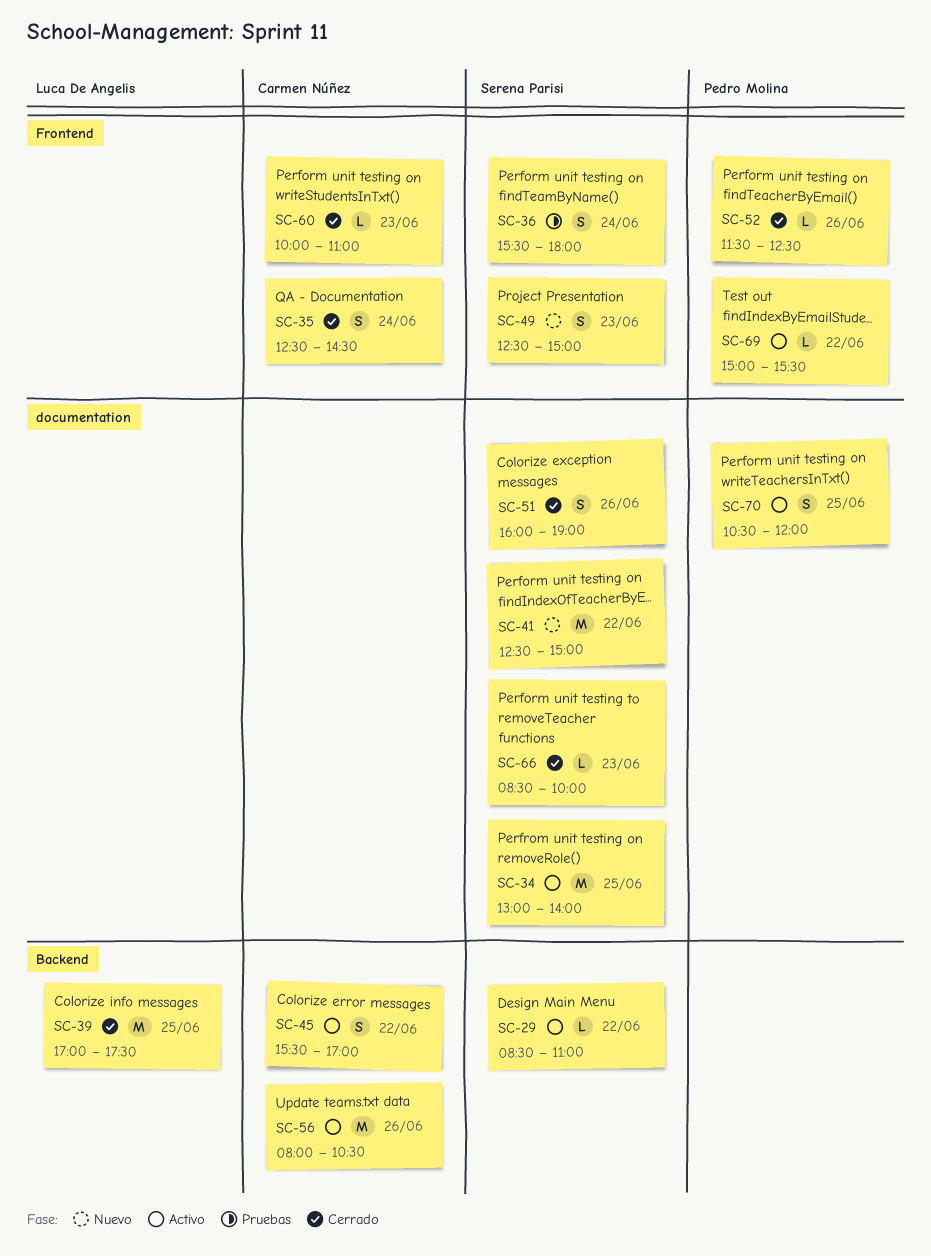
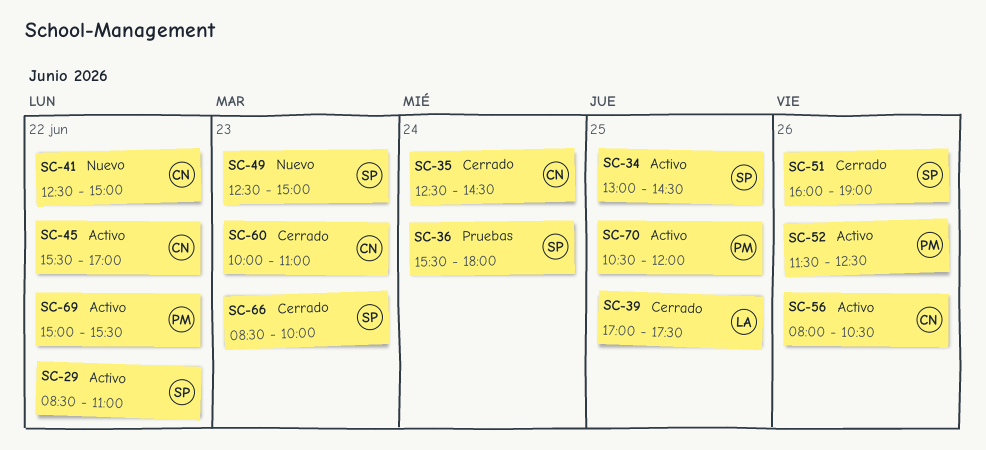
SC-34, ends: 14:00 -> 14:30
SC-41, owner: Serena Parisi -> Carmen Núñez
SC-52, status: Cerrado -> Activo

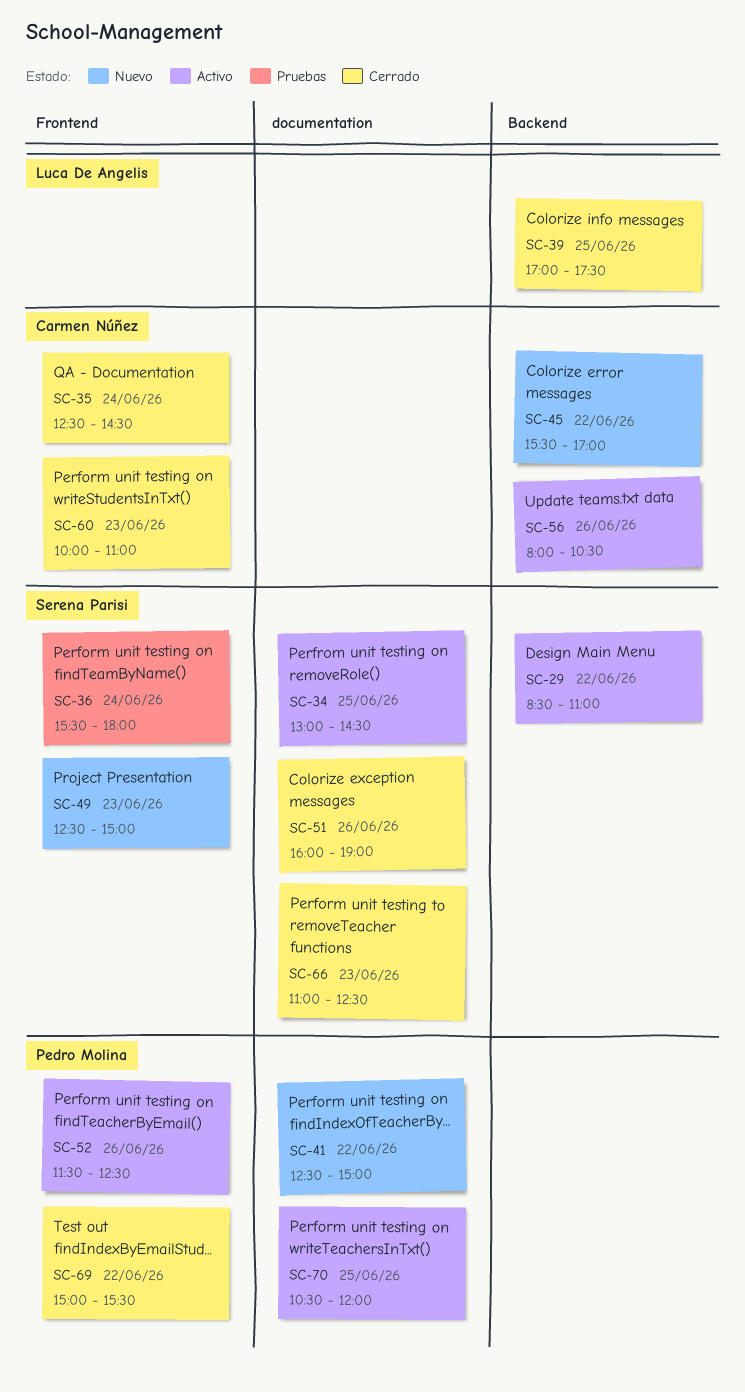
SC-41, owner: Carmen Núñez -> Pedro Molina
SC-45, status: Activo -> Nuevo
SC-66, begins: 08:30 -> 11:00
SC-66, ends: 10:00 -> 12:30
SC-69, status: Activo -> Cerrado

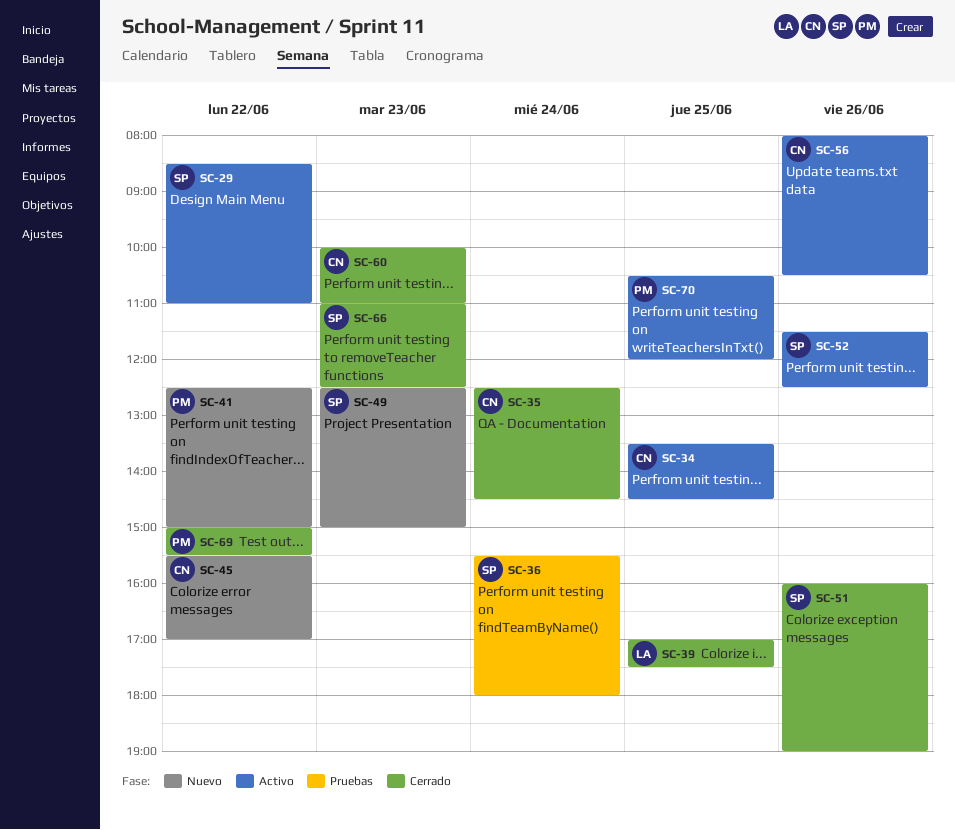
SC-34, owner: Serena Parisi -> Carmen Núñez
SC-34, begins: 13:00 -> 13:30
SC-52, owner: Pedro Molina -> Serena Parisi

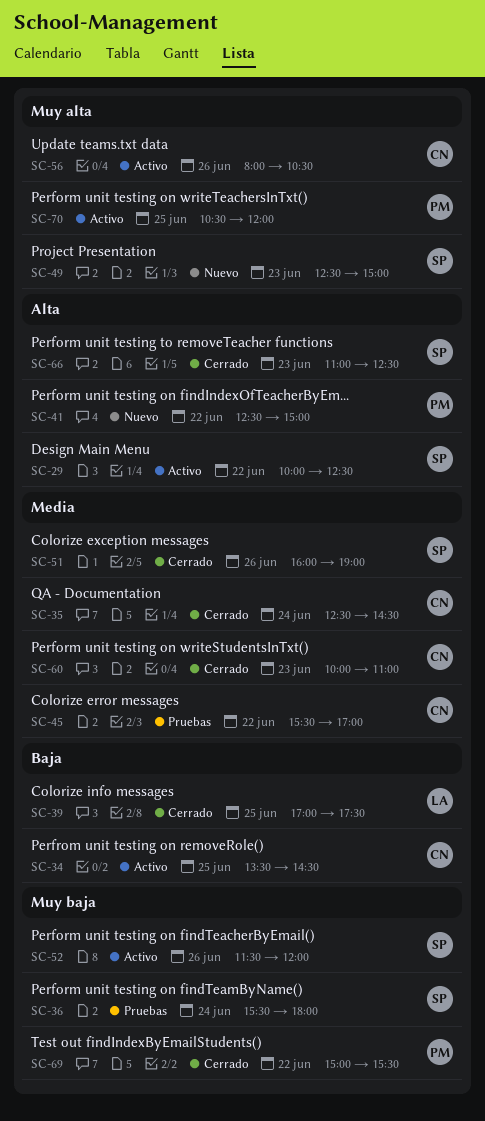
SC-29, begins: 08:30 -> 10:00
SC-29, ends: 11:00 -> 12:30
SC-45, status: Nuevo -> Pruebas
SC-52, ends: 12:30 -> 12:00

